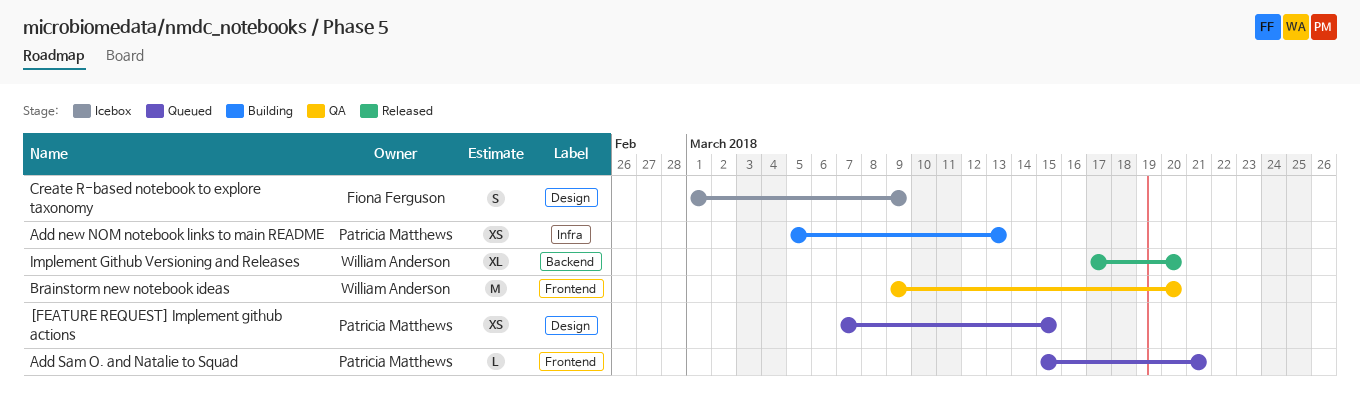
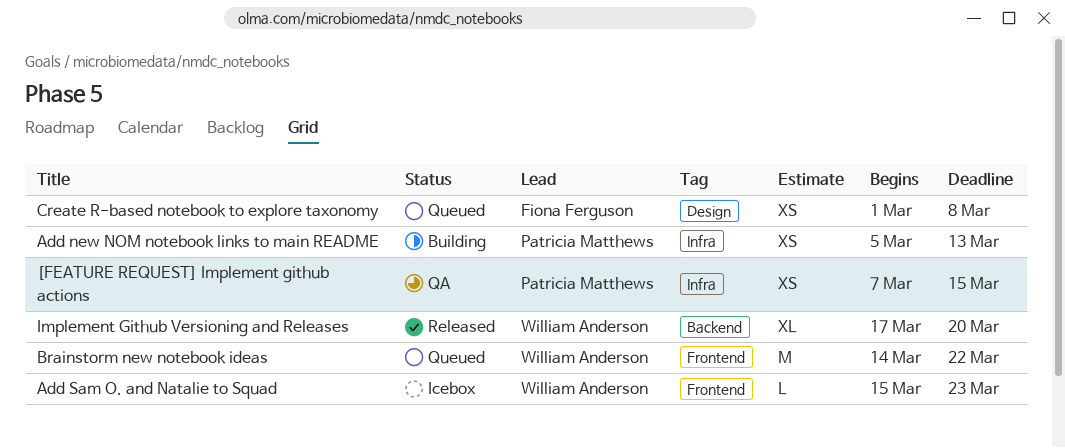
[FEATURE REQUEST] Implement github actions, status: Queued -> QA
[FEATURE REQUEST] Implement github actions, label: Design -> Infra
Add Sam O. and Natalie to Squad, status: Queued -> Icebox
Add Sam O. and Natalie to Squad, owner: Patricia Matthews -> William Anderson
Add Sam O. and Natalie to Squad, due: Mar 21 -> Mar 23
Brainstorm new notebook ideas, status: QA -> Queued
Brainstorm new notebook ideas, start: Mar 9 -> Mar 14
Brainstorm new notebook ideas, due: Mar 20 -> Mar 22
Create R-based notebook to explore taxonomy, status: Icebox -> Queued
Create R-based notebook to explore taxonomy, estimate: S -> XS
Create R-based notebook to explore taxonomy, due: Mar 9 -> Mar 8

